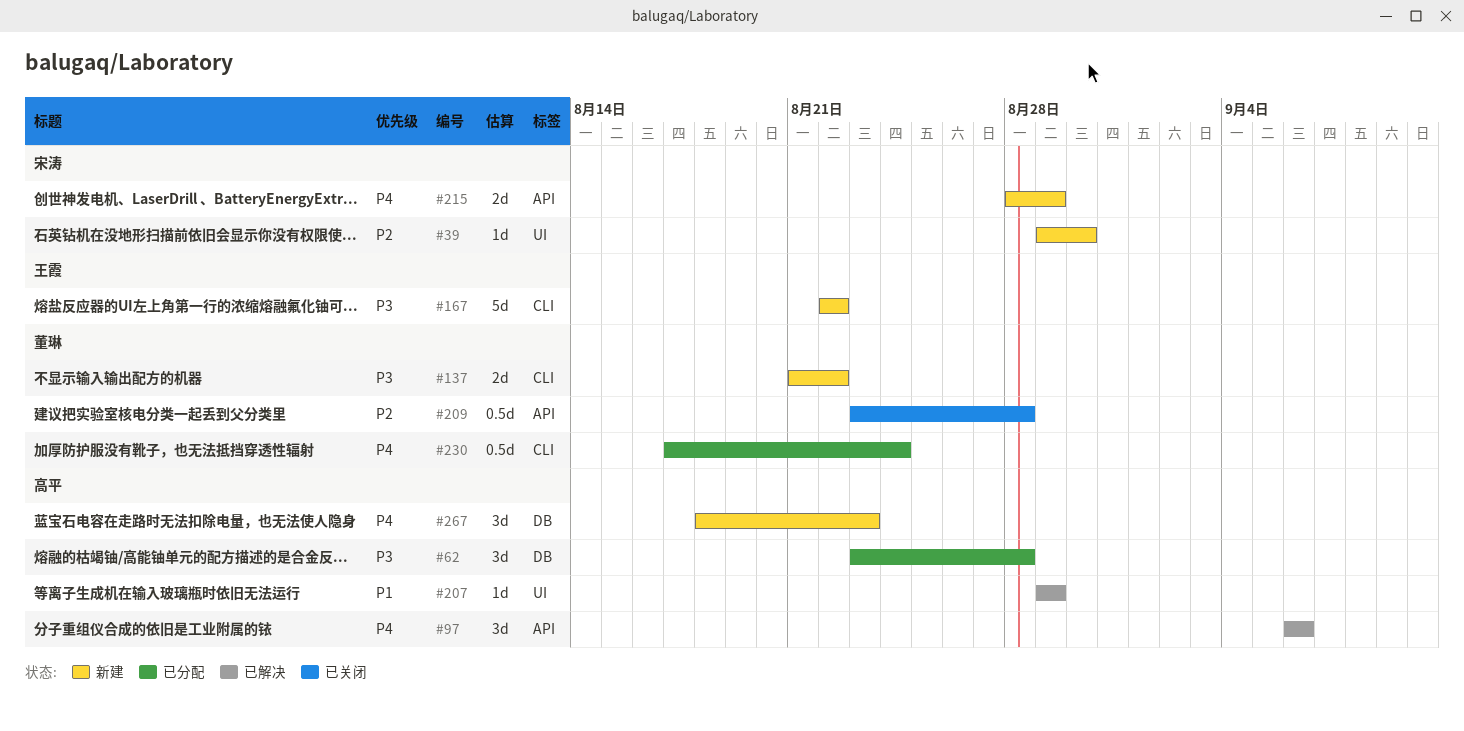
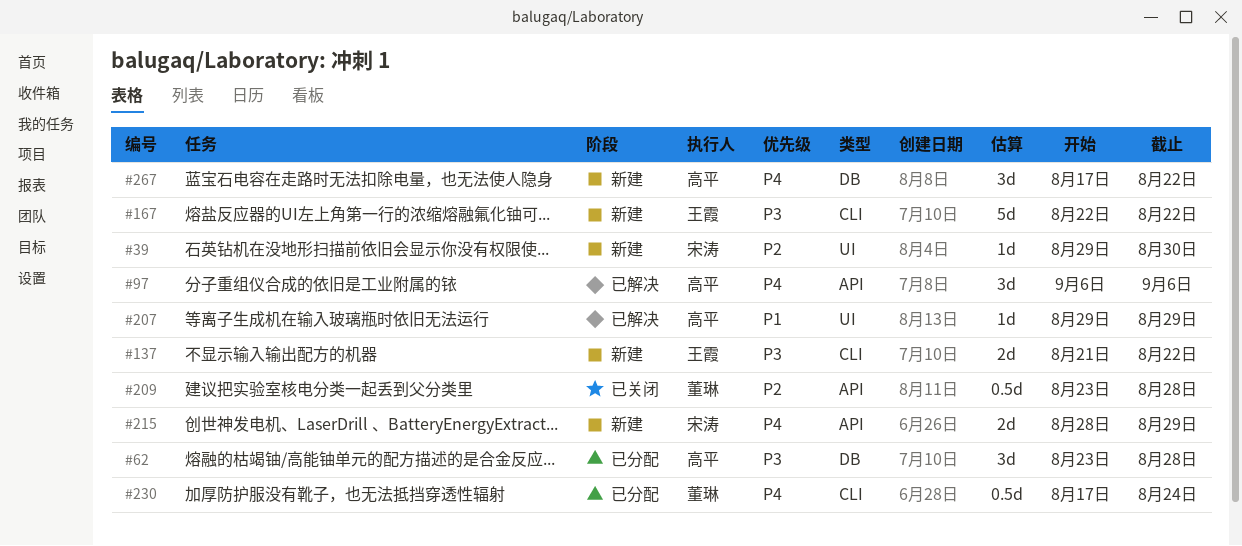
#137, owner: 董琳 -> 王霞
#267, start: Aug 18 -> Aug 17
#267, due: Aug 23 -> Aug 22

